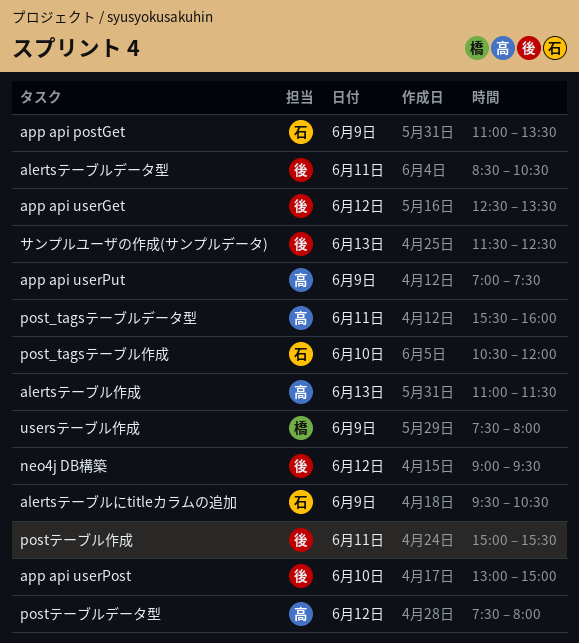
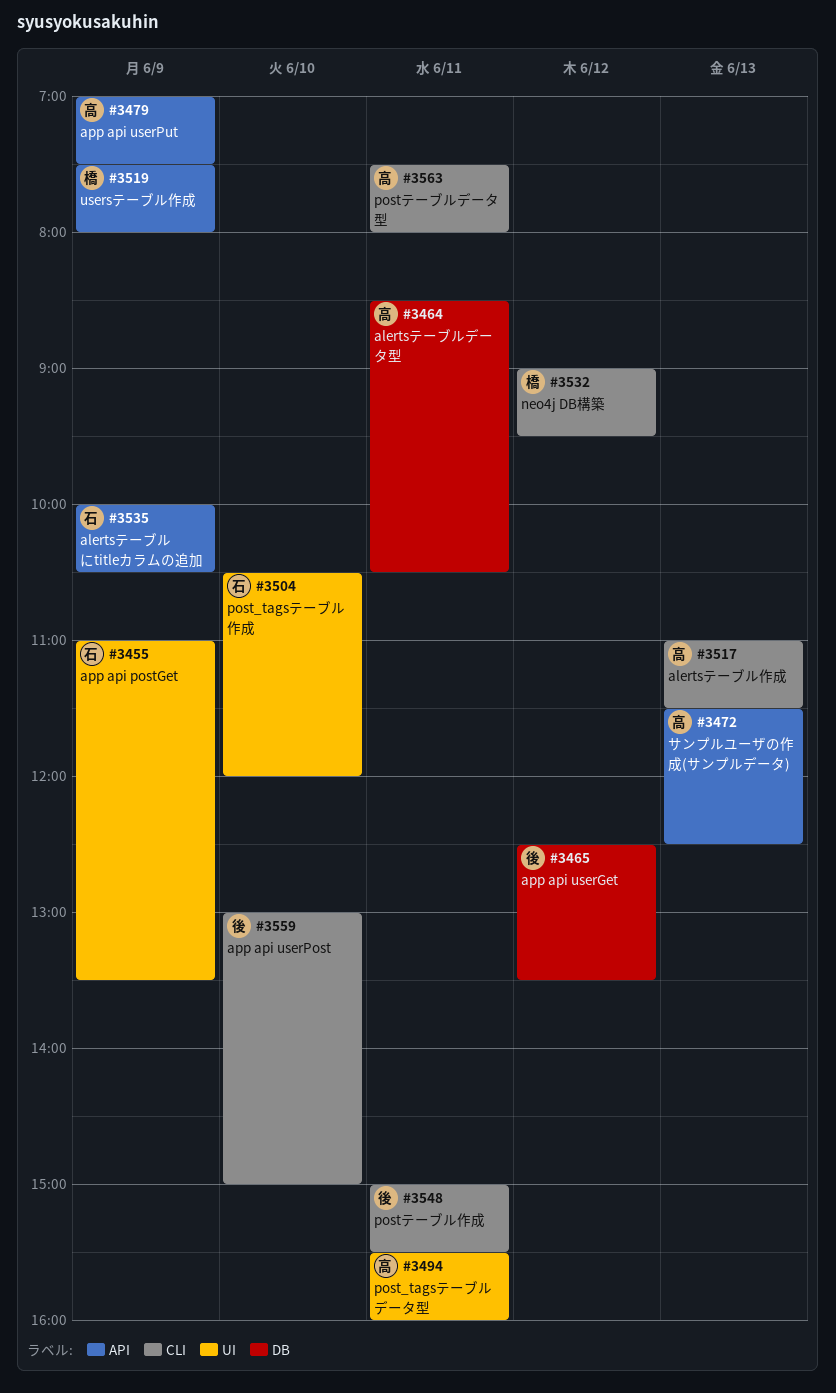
alertsテーブルにtitleカラムの追加, begins: 09:30 -> 10:00
alertsテーブルデータ型, owner: 後 -> 高
neo4j DB構築, owner: 後 -> 橋
postテーブルデータ型, day: Jun 12 -> Jun 11
サンプルユーザの作成(サンプルデータ), owner: 後 -> 高

